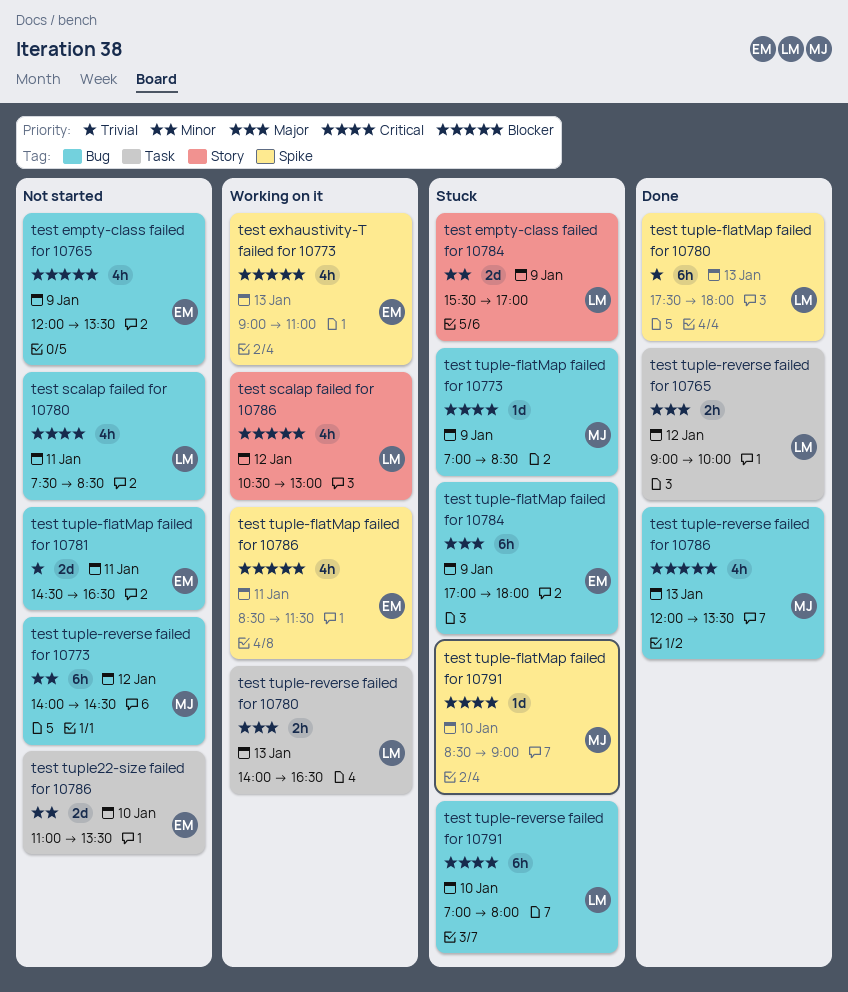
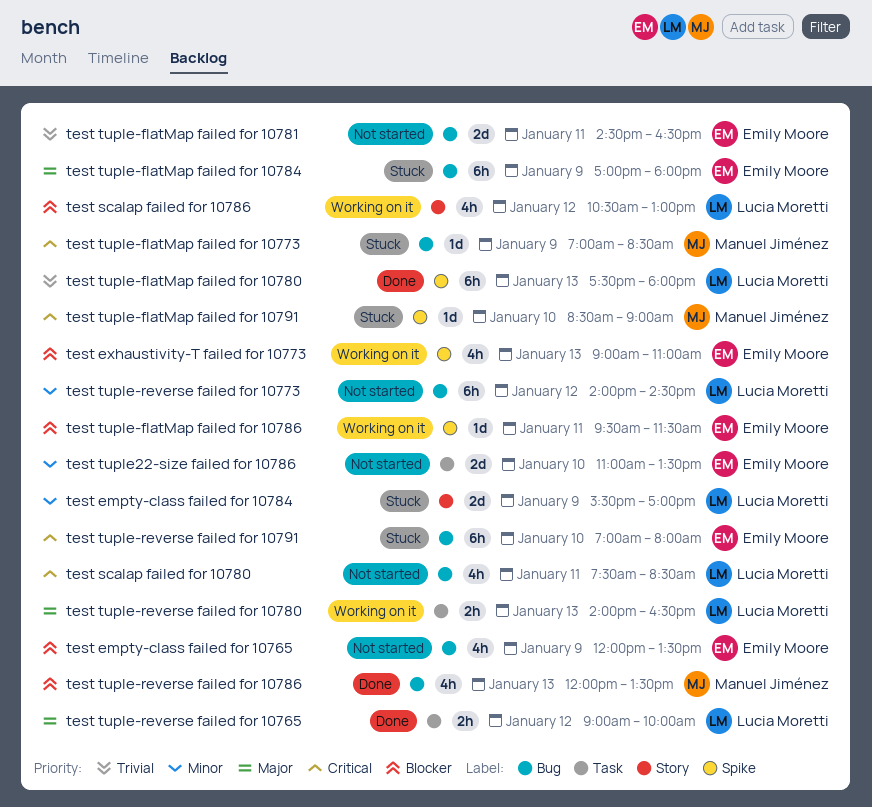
test tuple-flatMap failed for 10786, estimate: 4h -> 1d
test tuple-flatMap failed for 10786, begins: 08:30 -> 09:30
test tuple-reverse failed for 10773, owner: Manuel Jiménez -> Lucia Moretti
test tuple-reverse failed for 10791, owner: Lucia Moretti -> Emily Moore

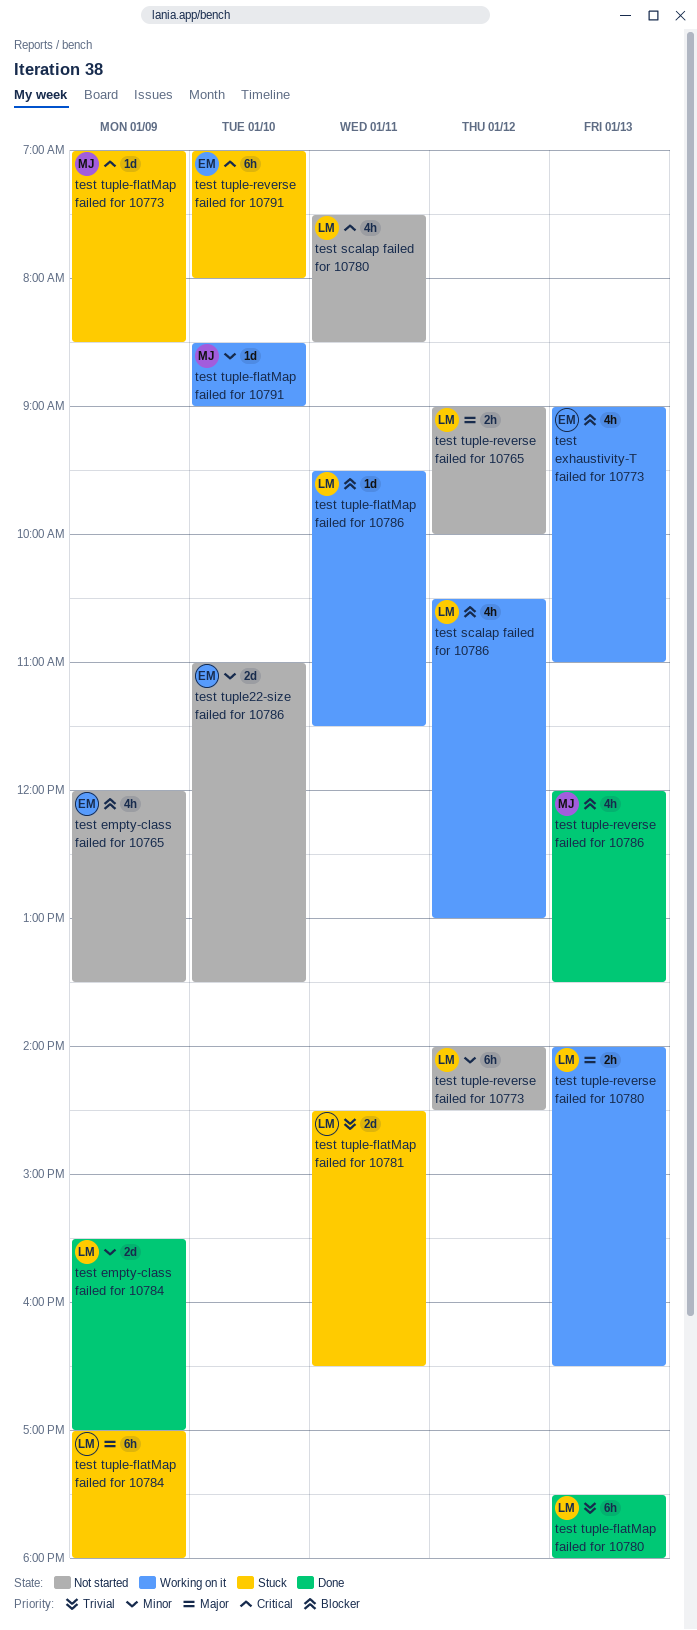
test empty-class failed for 10784, status: Stuck -> Done
test tuple-flatMap failed for 10781, status: Not started -> Stuck
test tuple-flatMap failed for 10781, owner: Emily Moore -> Lucia Moretti
test tuple-flatMap failed for 10784, owner: Emily Moore -> Lucia Moretti
test tuple-flatMap failed for 10786, owner: Emily Moore -> Lucia Moretti
test tuple-flatMap failed for 10791, status: Stuck -> Working on it
test tuple-flatMap failed for 10791, priority: Critical -> Minor
test tuple-reverse failed for 10765, status: Done -> Not started

